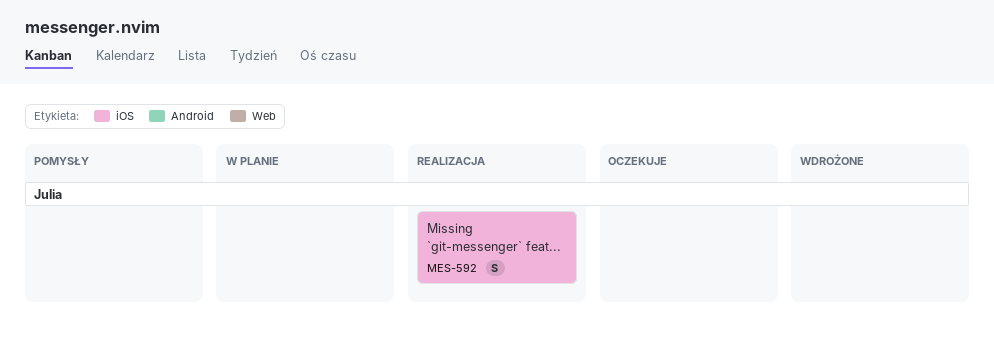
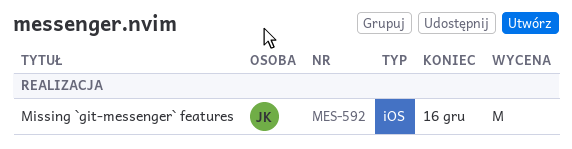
MES-592, estimate: S -> M

